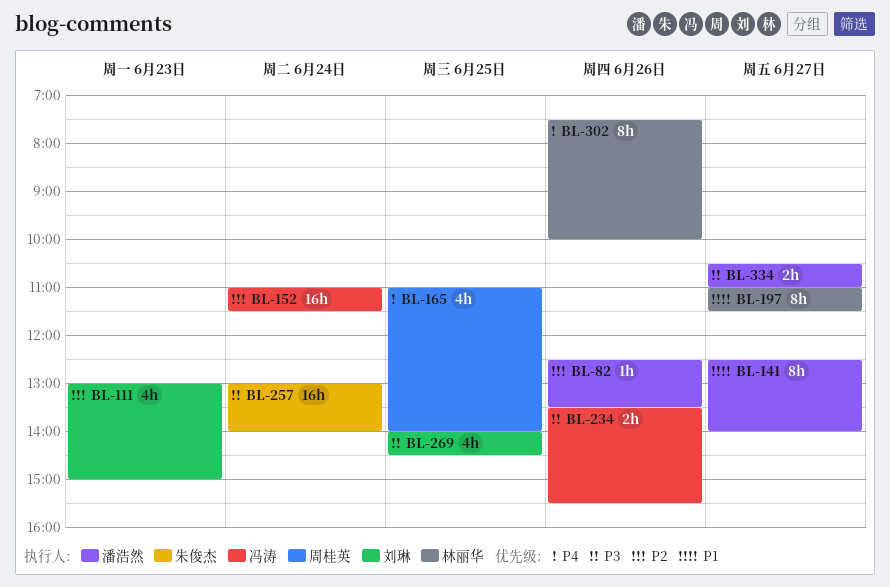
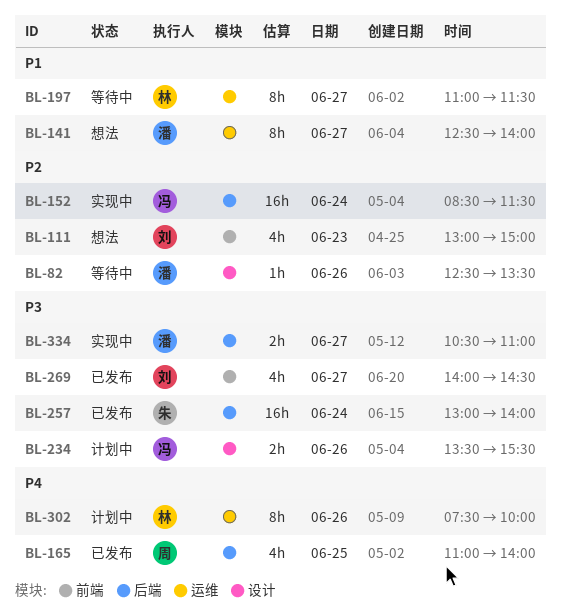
BL-152, begins: 11:00 -> 08:30
BL-269, day: Jun 25 -> Jun 27

